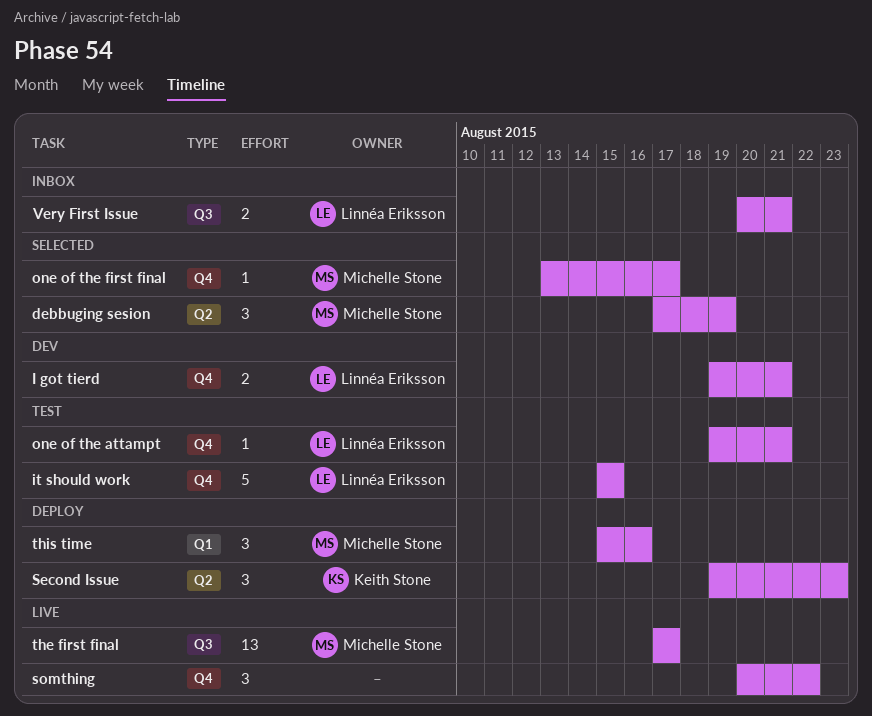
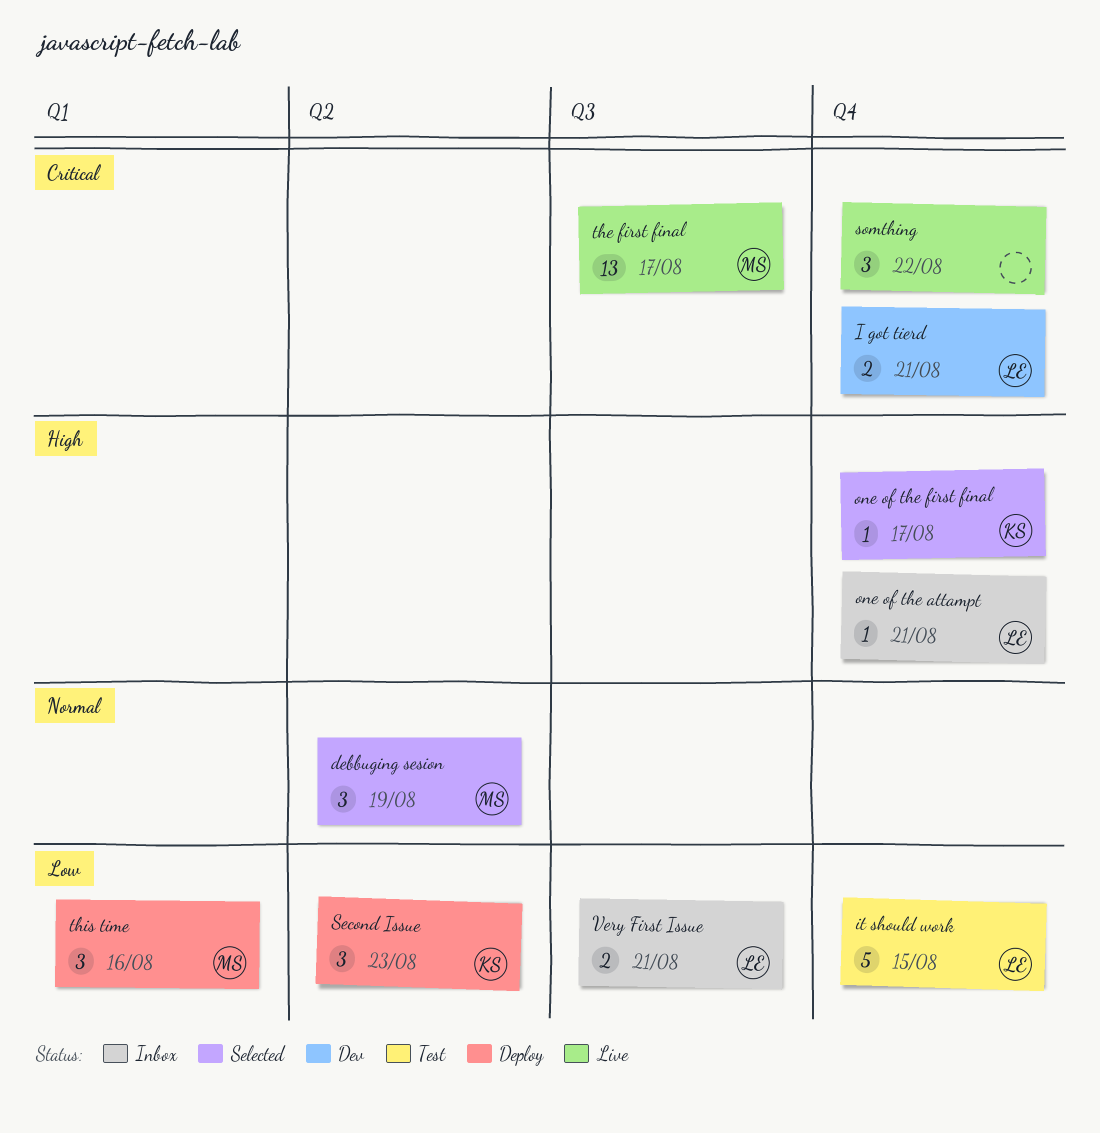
one of the attampt, status: Test -> Inbox
one of the first final, owner: Michelle Stone -> Keith Stone

